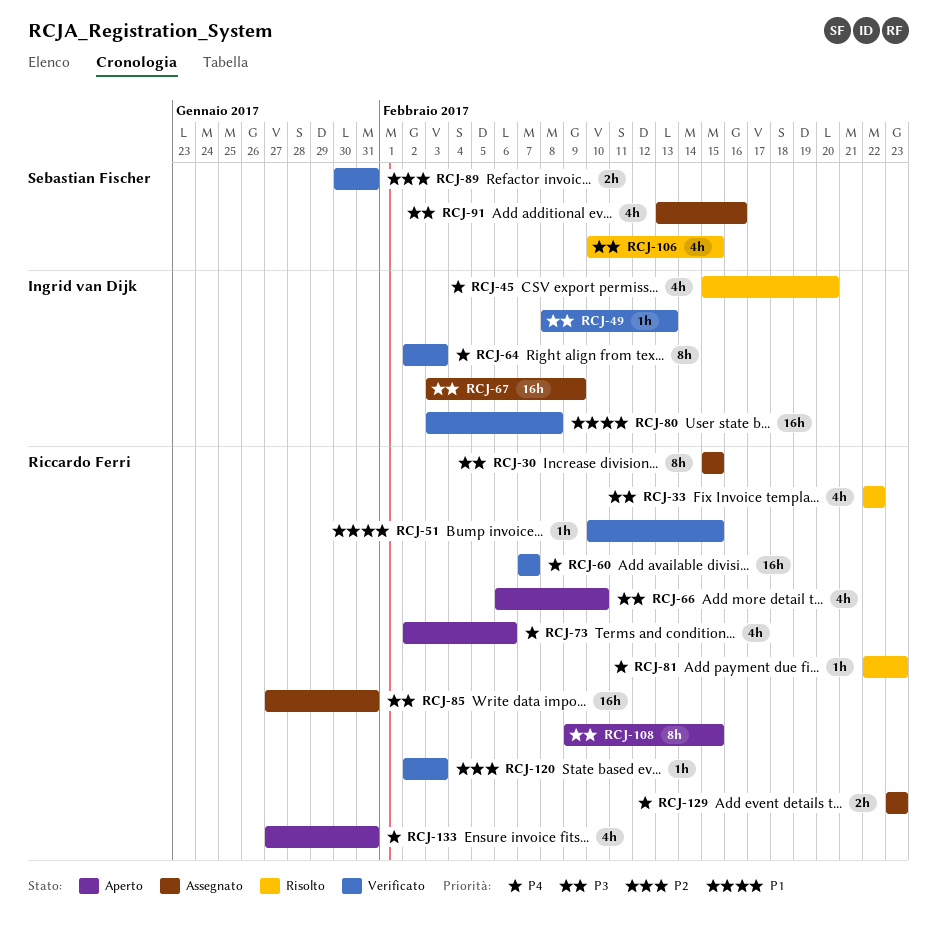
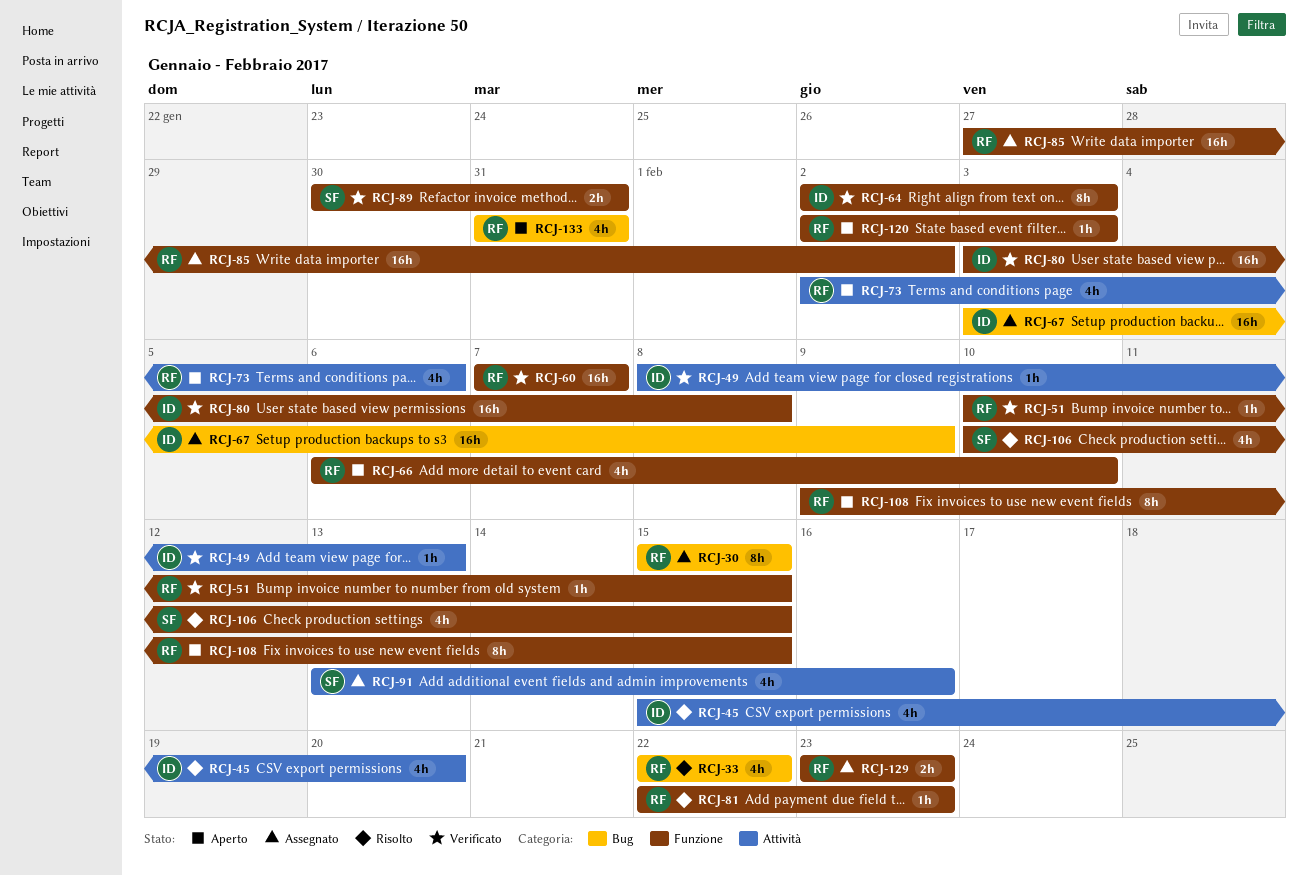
RCJ-85, due: Jan 31 -> Feb 2
RCJ-120, status: Verificato -> Aperto
RCJ-133, start: Jan 27 -> Jan 31

